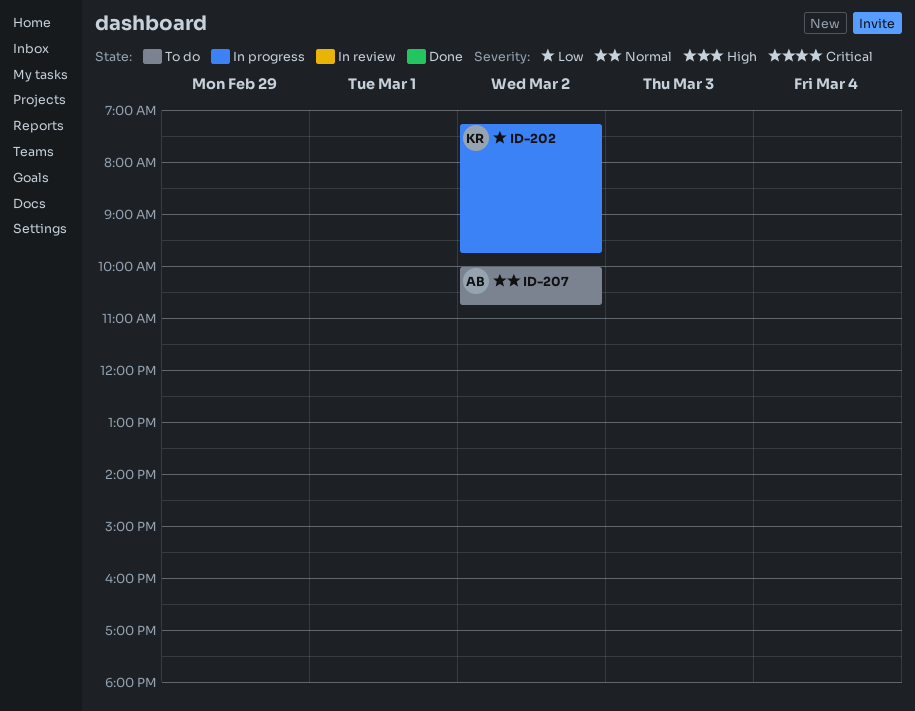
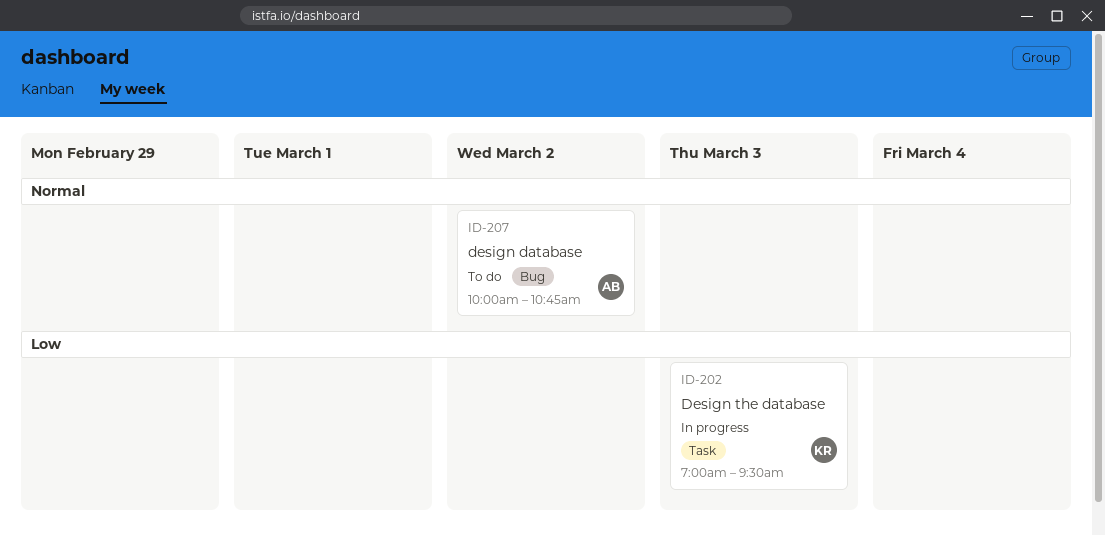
ID-202, day: Mar 2 -> Mar 3
ID-202, begins: 07:15 -> 07:00
ID-202, ends: 09:45 -> 09:30

